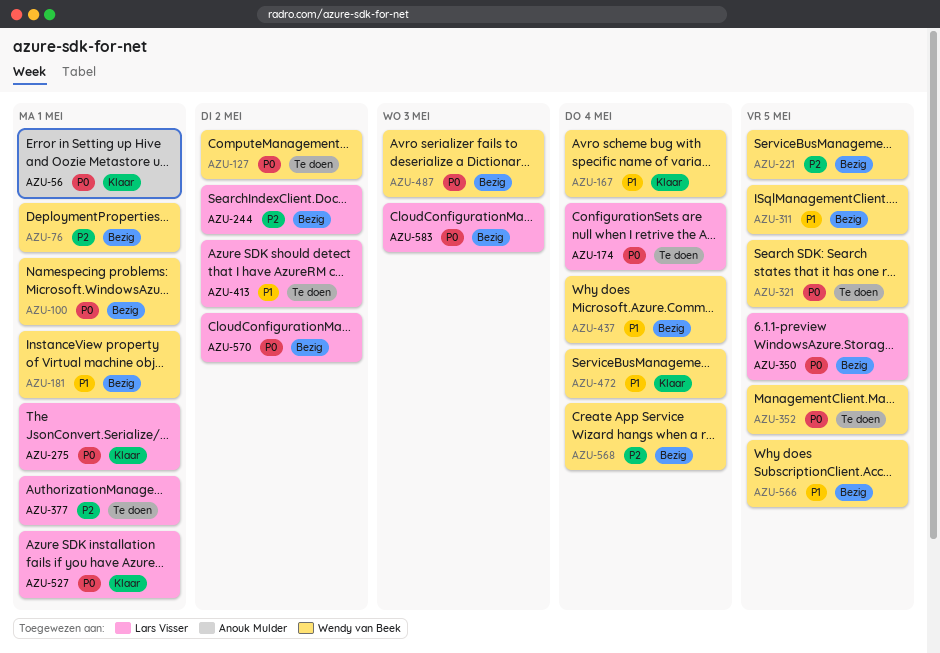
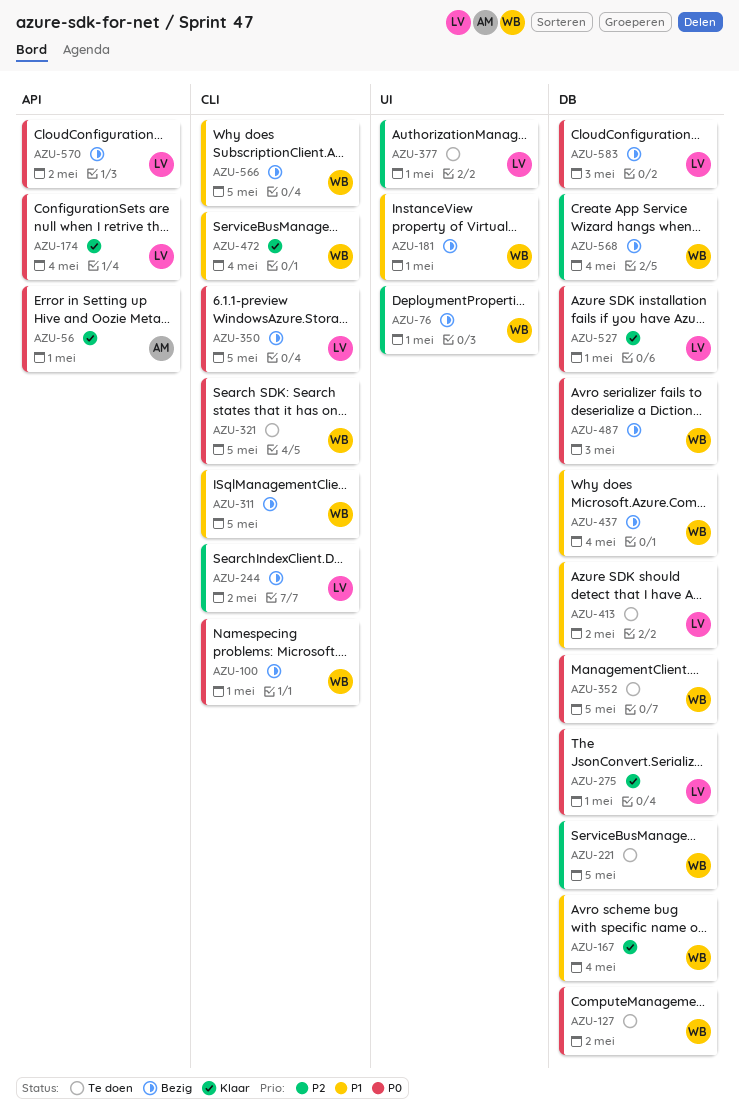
AZU-174, status: Te doen -> Klaar
AZU-221, status: Bezig -> Te doen

